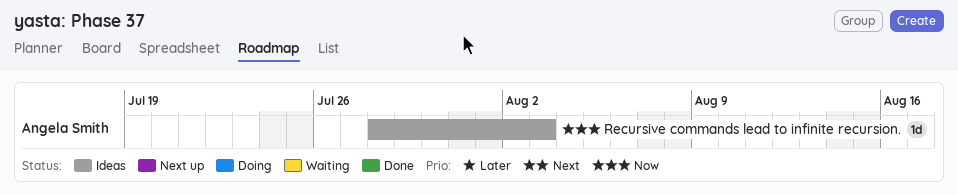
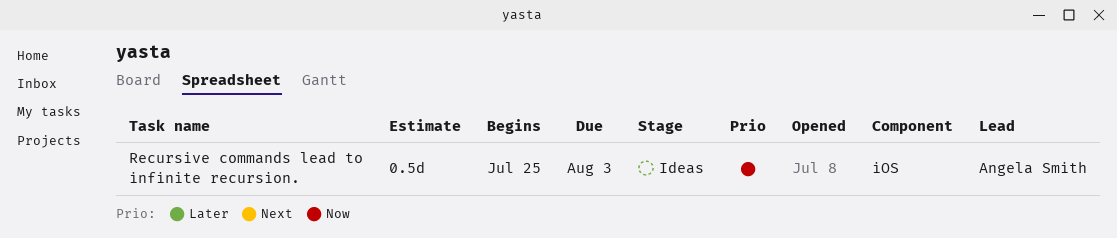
Recursive commands lead to infinite recursion., estimate: 1d -> 0.5d
Recursive commands lead to infinite recursion., start: Jul 28 -> Jul 25

